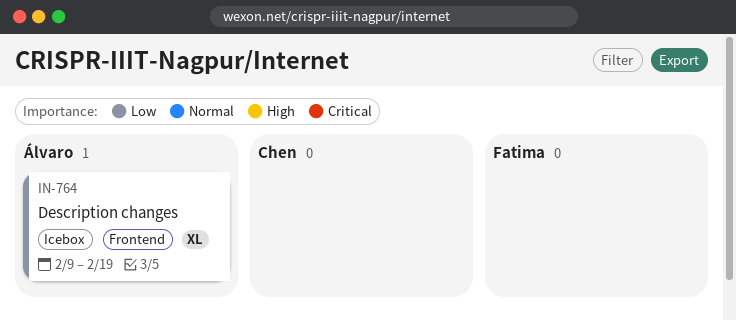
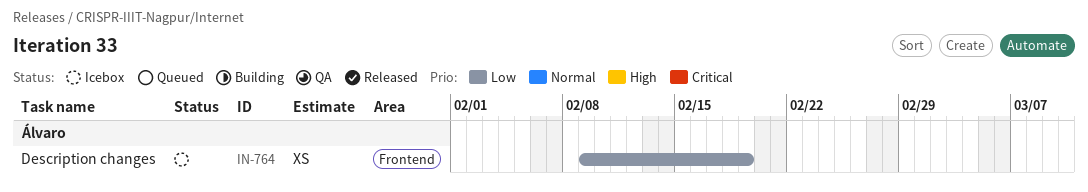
IN-764, estimate: XL -> XS

